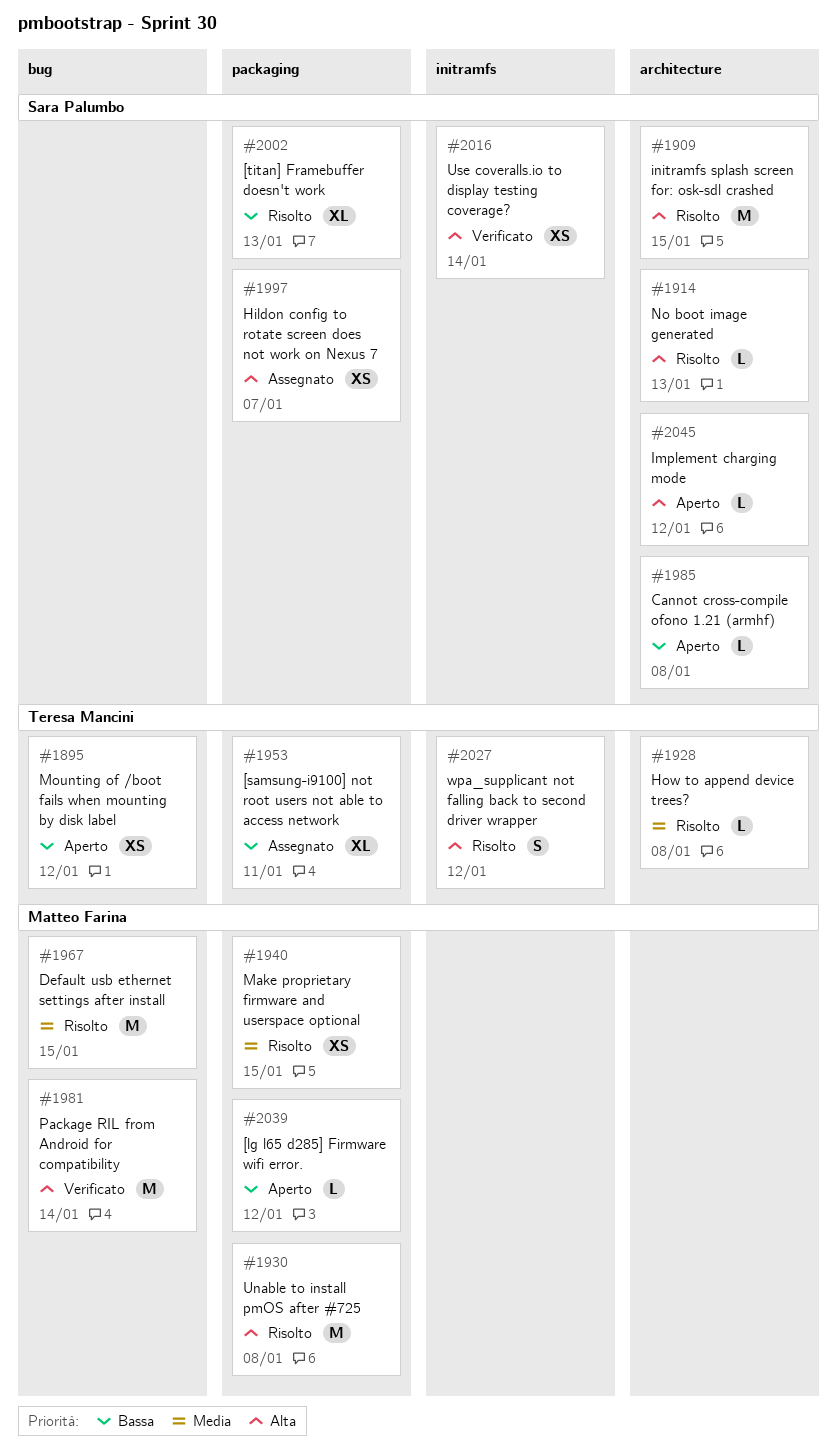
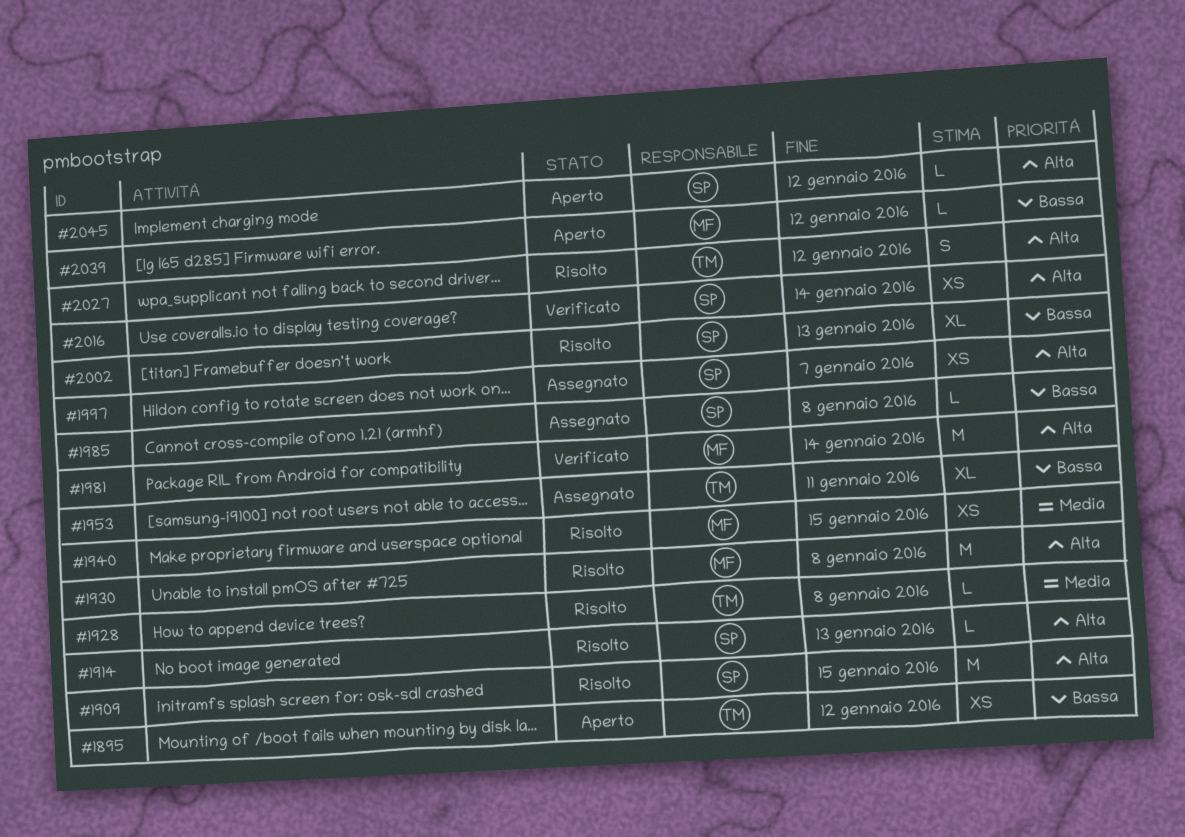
#1967: present -> none
#1985, status: Aperto -> Assegnato

